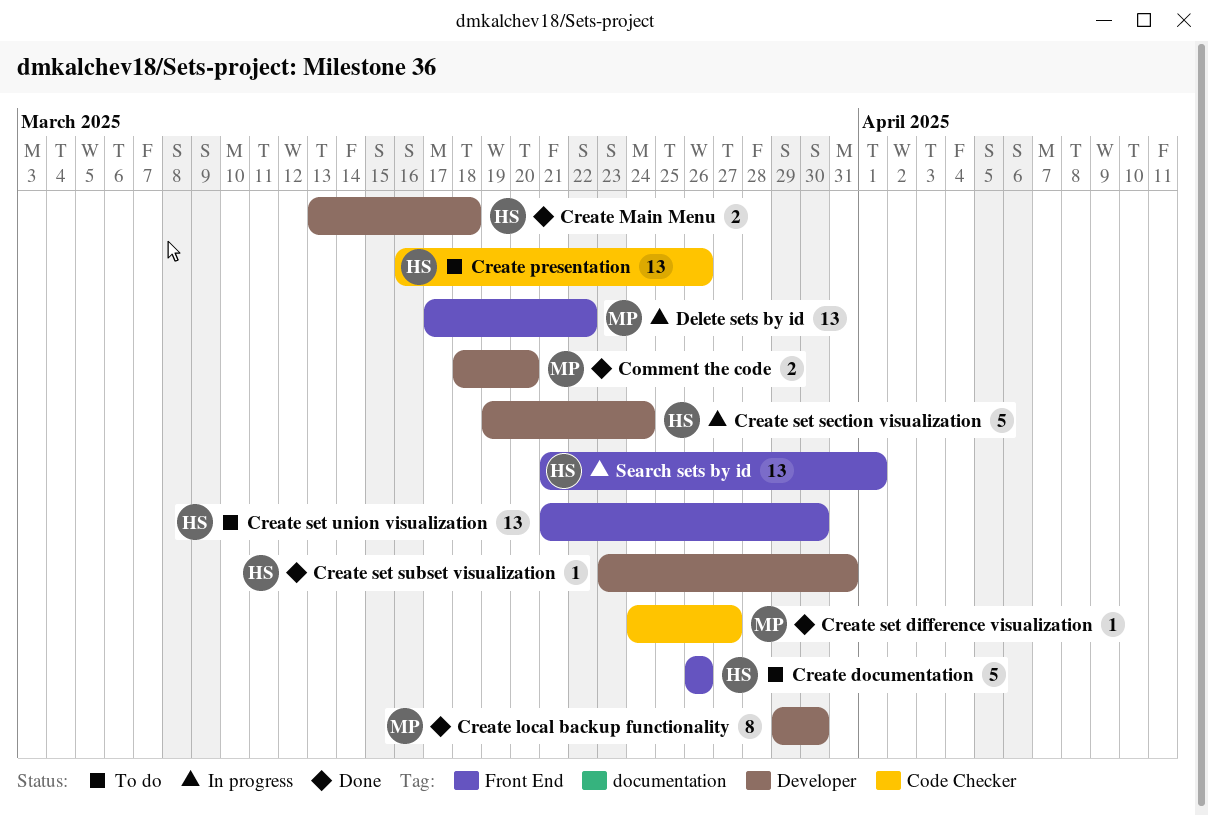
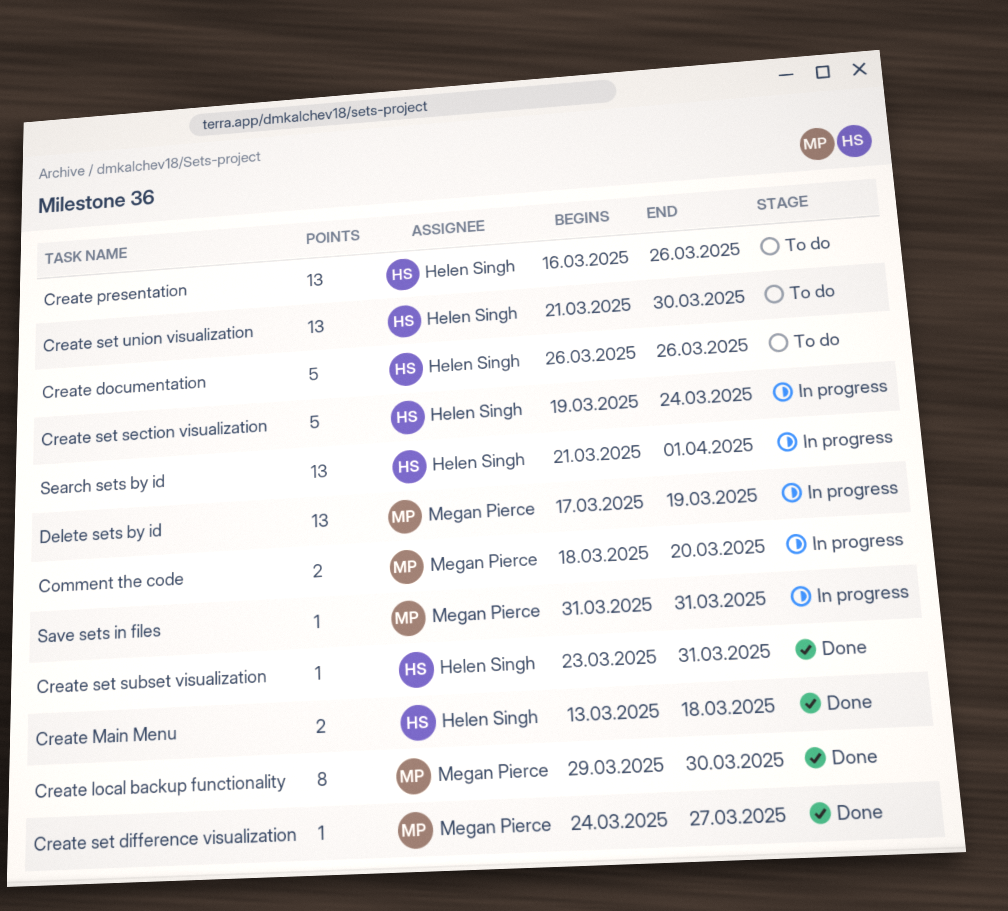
Comment the code, status: Done -> In progress
Delete sets by id, due: Mar 22 -> Mar 19
Save sets in files: none -> present

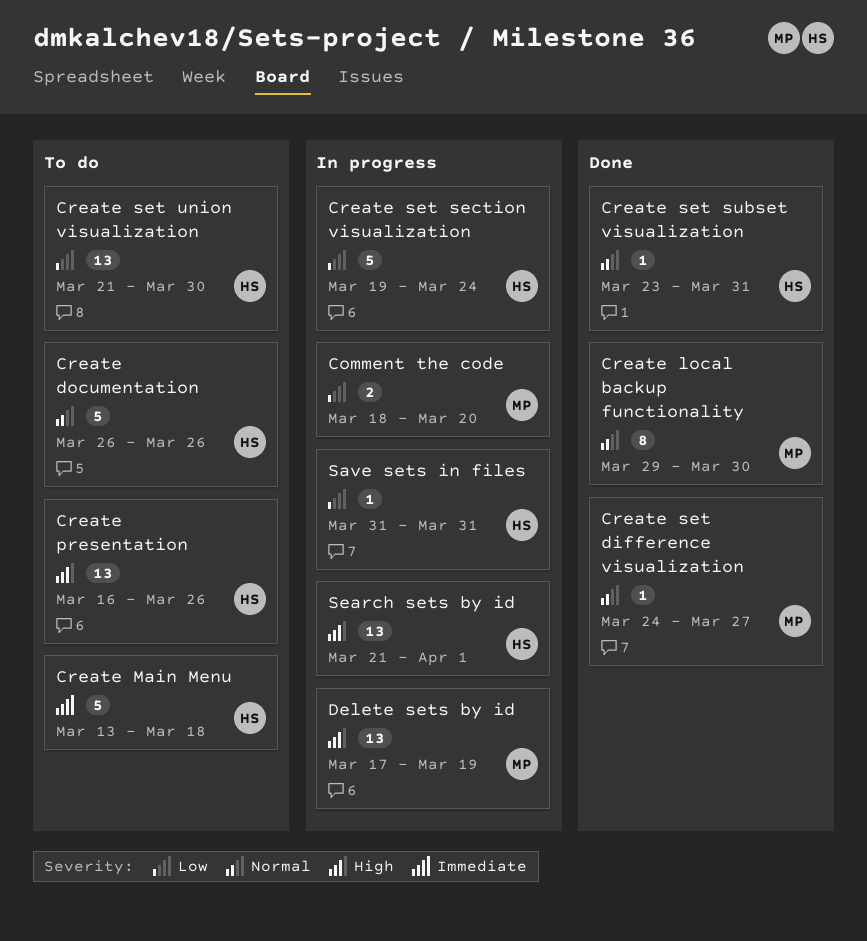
Create Main Menu, status: Done -> To do
Create Main Menu, estimate: 2 -> 5
Save sets in files, owner: Megan Pierce -> Helen Singh

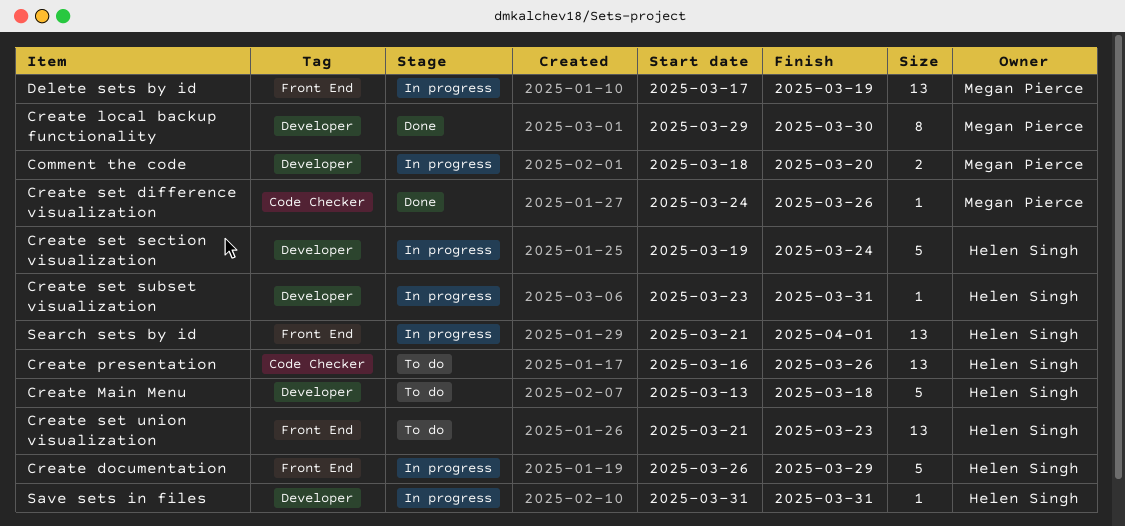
Create documentation, status: To do -> In progress
Create documentation, due: Mar 26 -> Mar 29
Create set difference visualization, due: Mar 27 -> Mar 26
Create set subset visualization, status: Done -> In progress
Create set union visualization, due: Mar 30 -> Mar 23

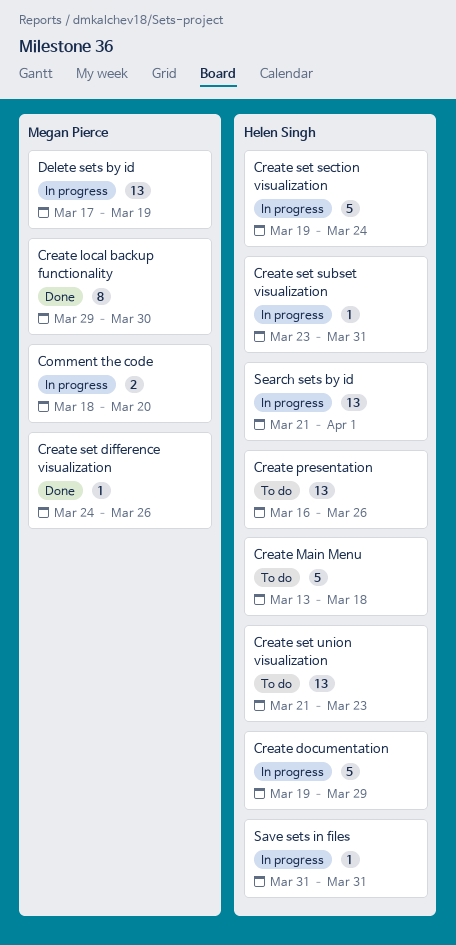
Create documentation, start: Mar 26 -> Mar 19

